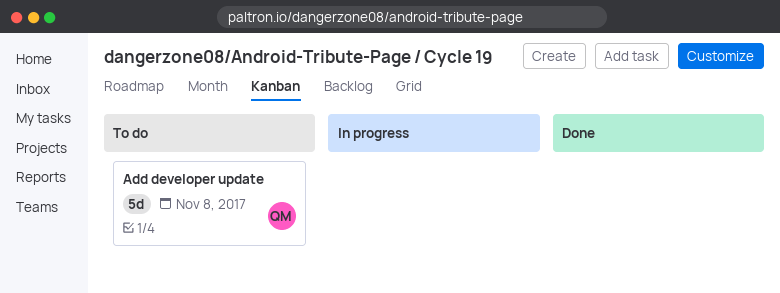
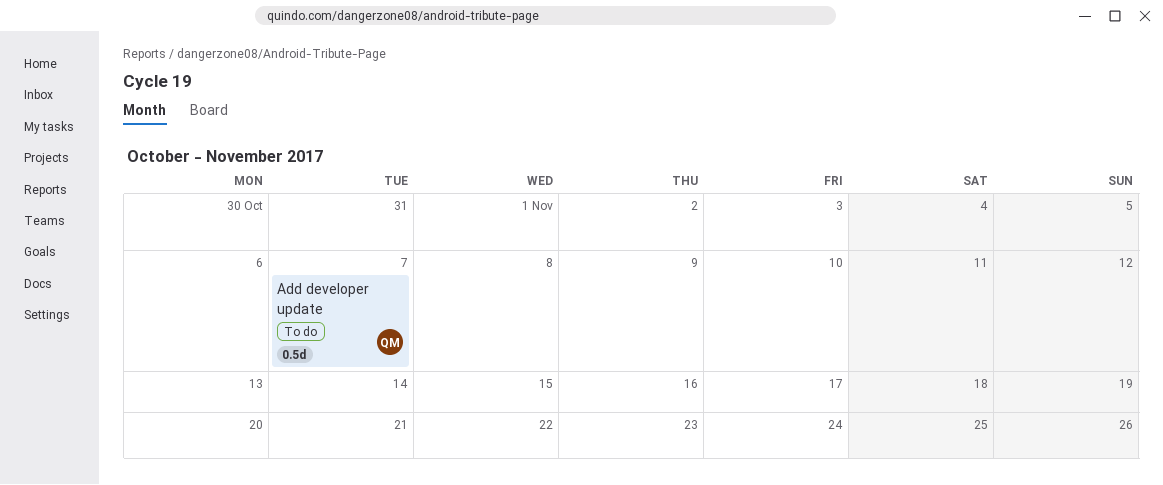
Add developer update, estimate: 5d -> 0.5d
Add developer update, due: Nov 8 -> Nov 7

